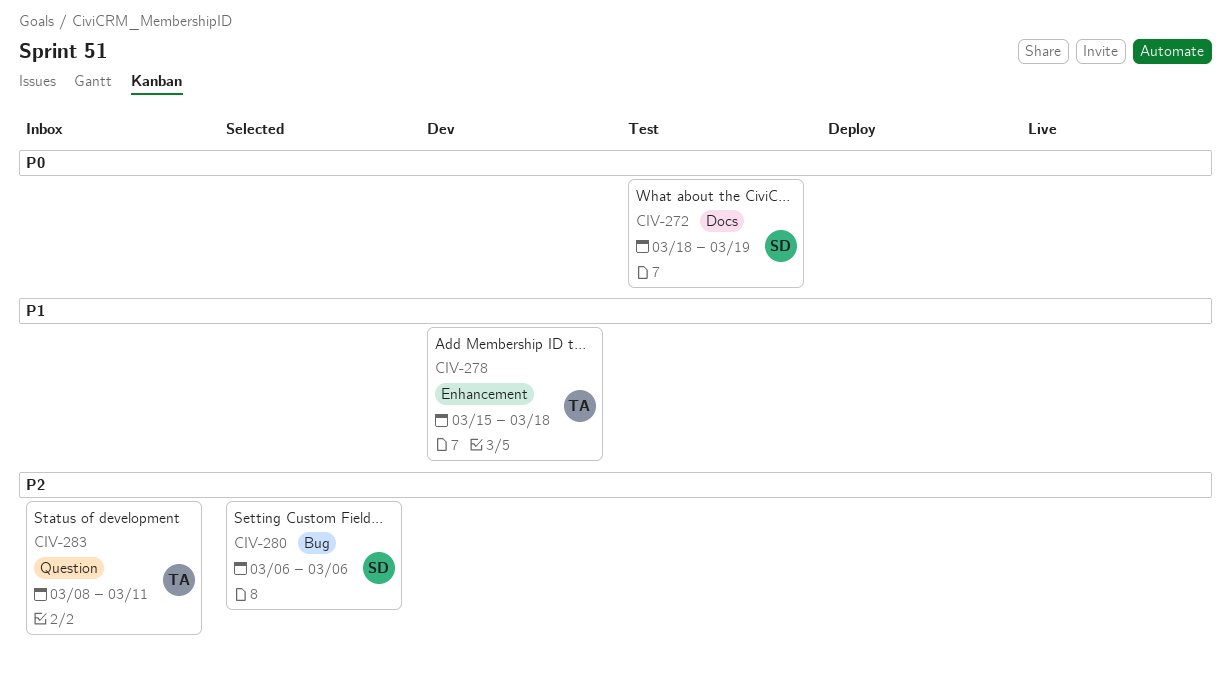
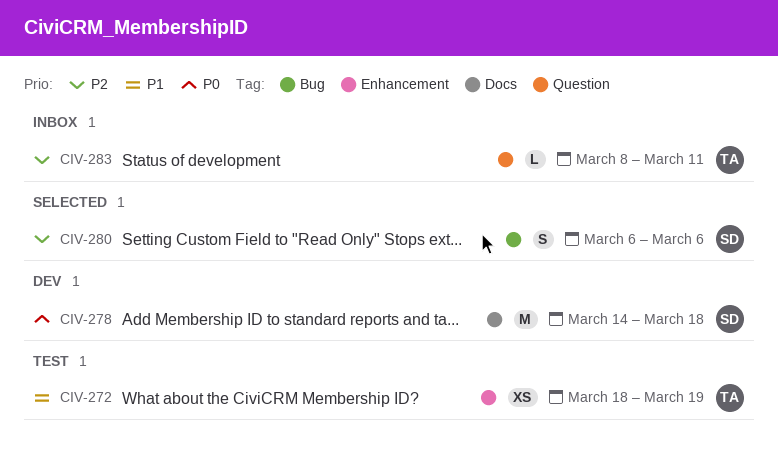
CIV-272, owner: SD -> TA
CIV-272, priority: P0 -> P1
CIV-272, label: Docs -> Enhancement
CIV-278, owner: TA -> SD
CIV-278, priority: P1 -> P0
CIV-278, label: Enhancement -> Docs
CIV-278, start: Mar 15 -> Mar 14

